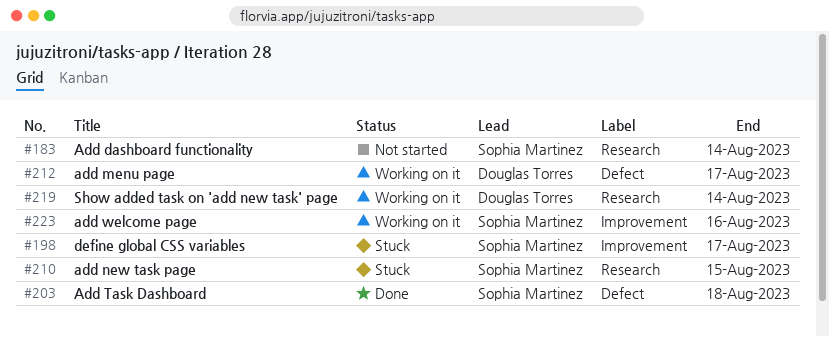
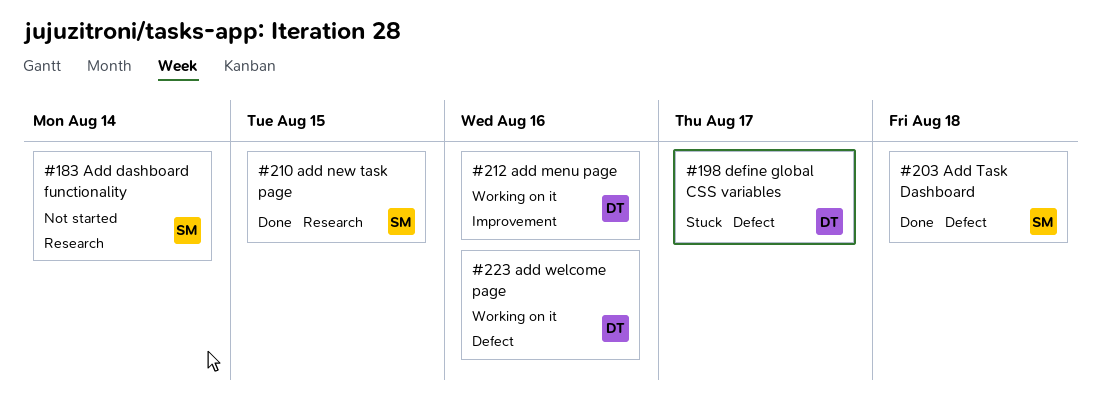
#198, owner: Sophia Martinez -> Douglas Torres
#198, label: Improvement -> Defect
#210, status: Stuck -> Done
#212, label: Defect -> Improvement
#212, due: Aug 17 -> Aug 16
#219: present -> none
#223, owner: Sophia Martinez -> Douglas Torres
#223, label: Improvement -> Defect

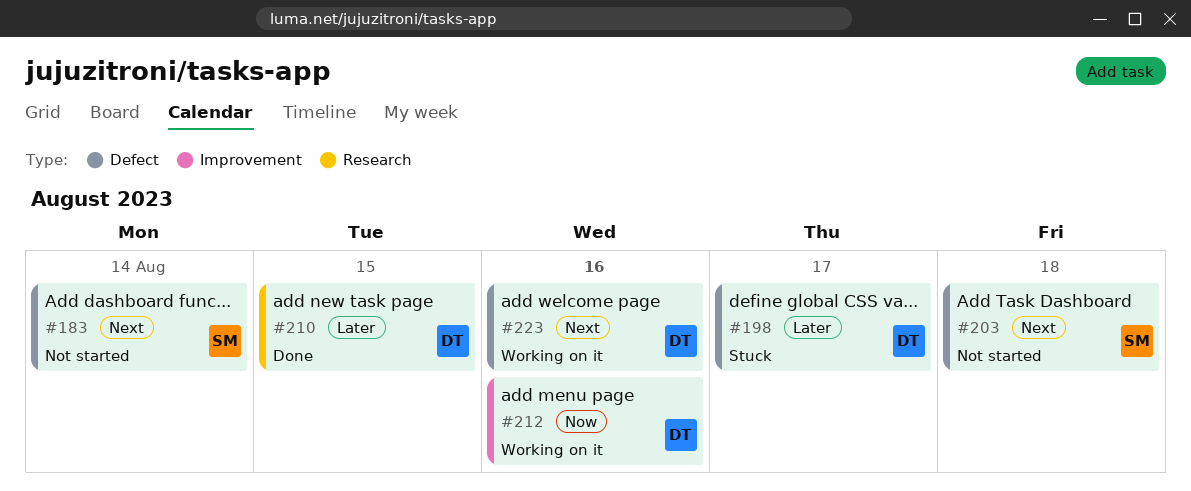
#183, label: Research -> Defect
#203, status: Done -> Not started
#210, owner: SM -> DT

